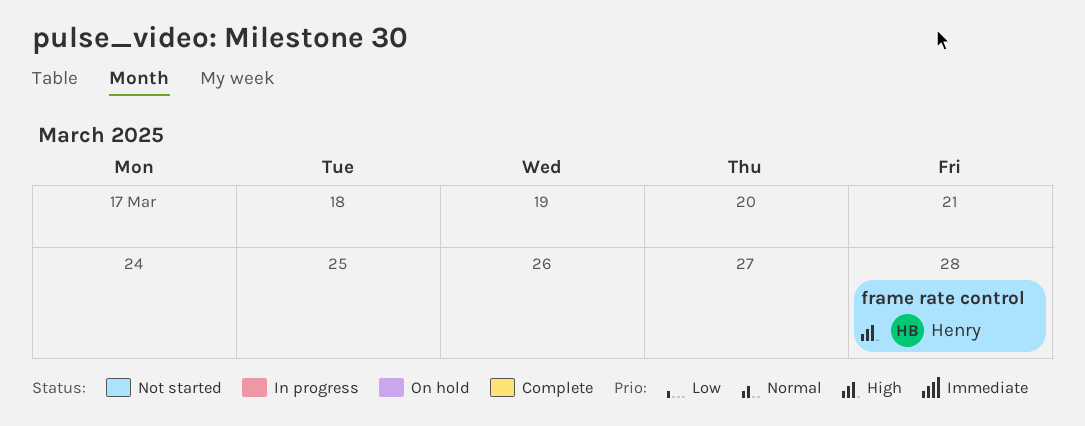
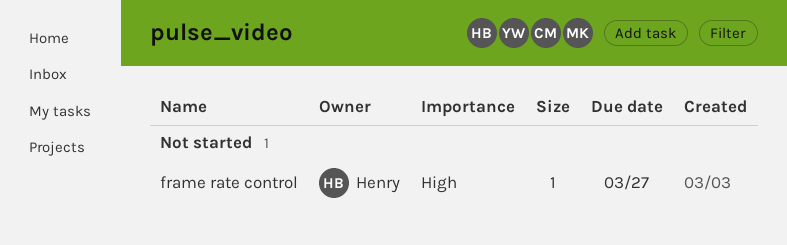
frame rate control, due: Mar 28 -> Mar 27

